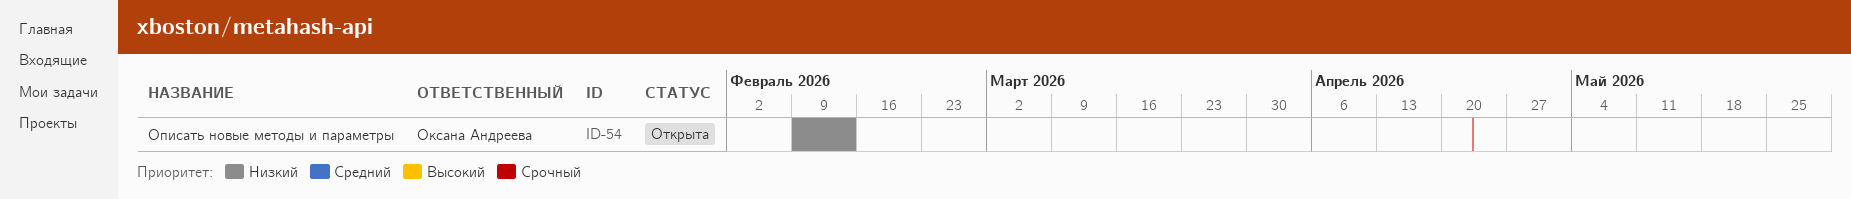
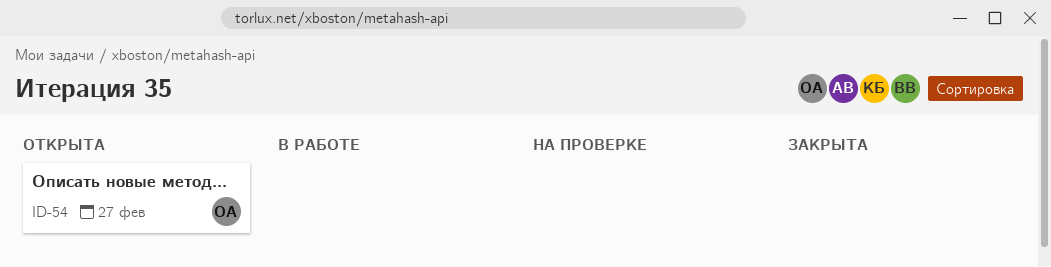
ID-54, due: Feb 13 -> Feb 27

